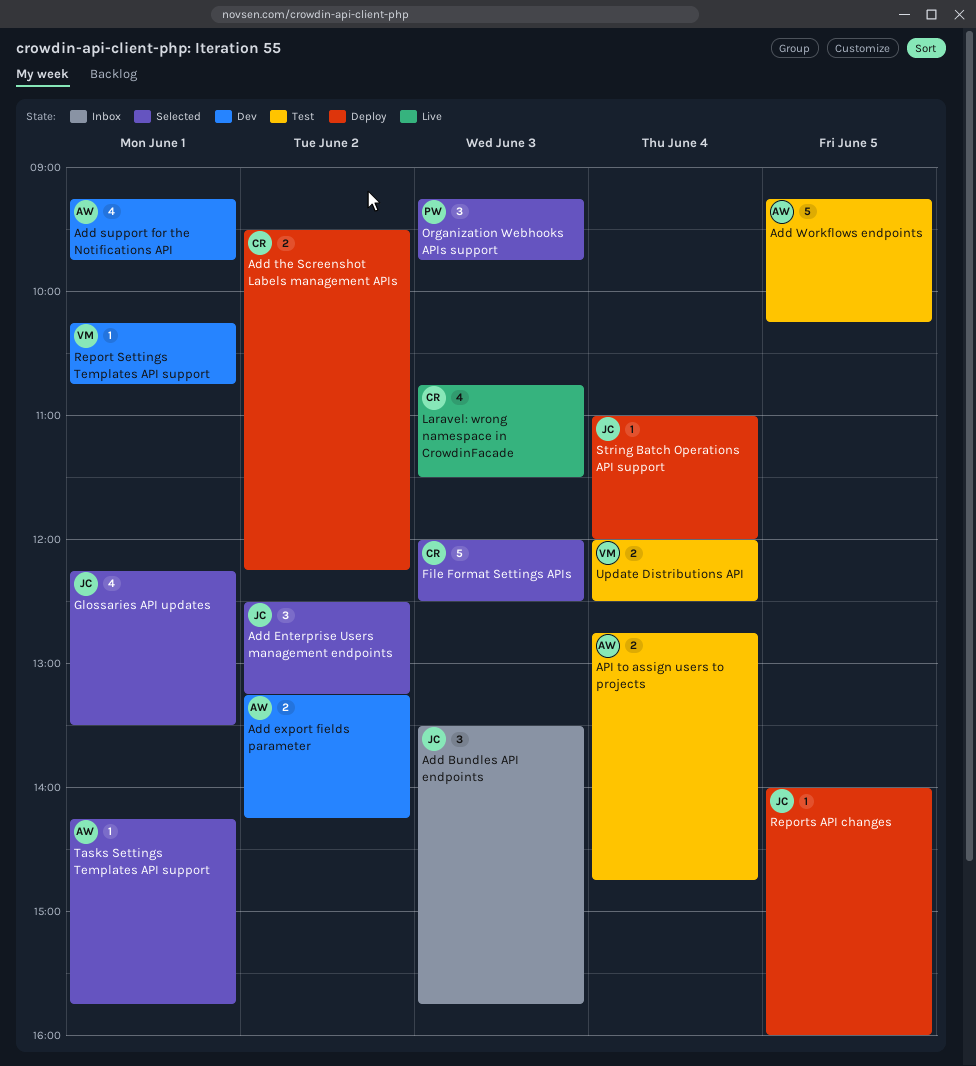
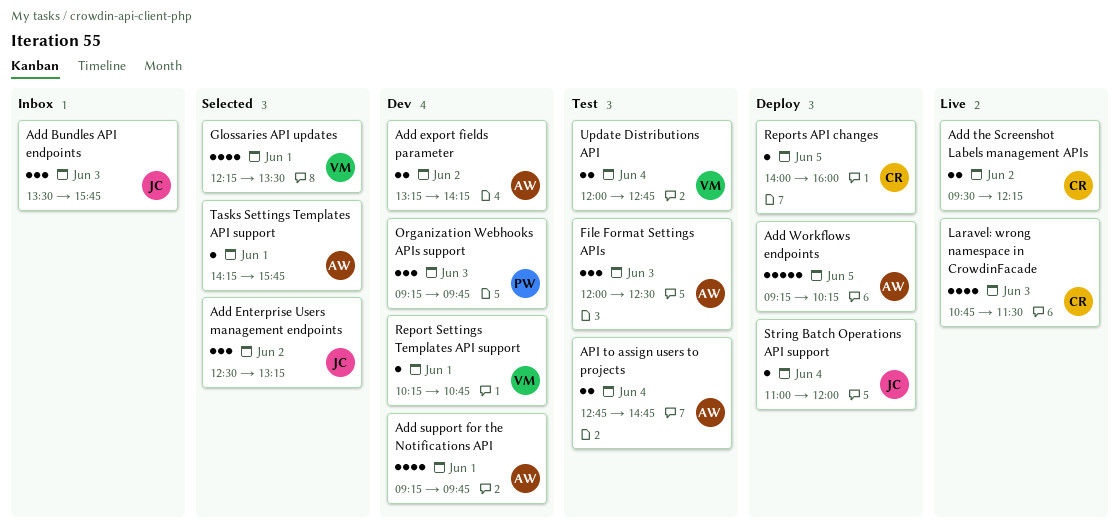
Add the Screenshot Labels management APIs, status: Deploy -> Live
Add Workflows endpoints, status: Test -> Deploy
File Format Settings APIs, status: Selected -> Test
File Format Settings APIs, owner: CR -> AW
File Format Settings APIs, estimate: 5 -> 3
Glossaries API updates, owner: JC -> VM
Organization Webhooks APIs support, status: Selected -> Dev
Reports API changes, owner: JC -> CR
Update Distributions API, ends: 12:30 -> 12:45

